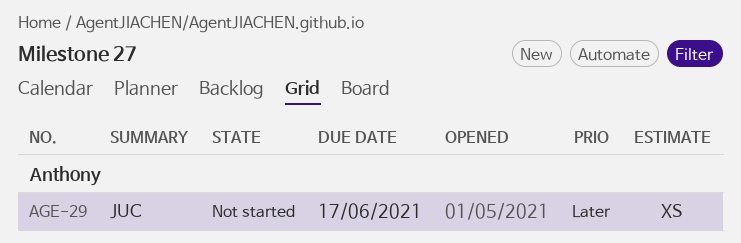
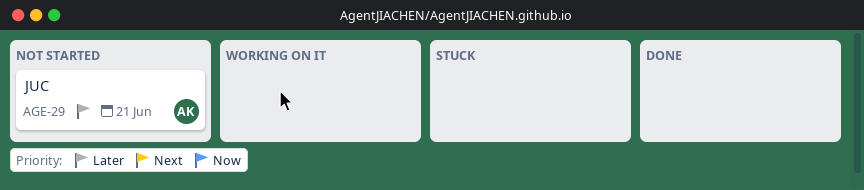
AGE-29, due: Jun 17 -> Jun 21

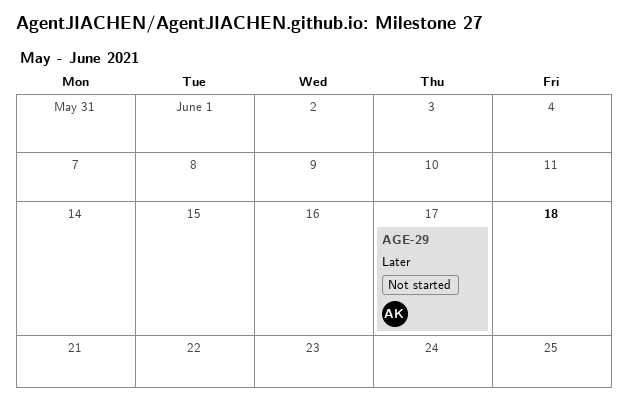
AGE-29, due: Jun 21 -> Jun 17

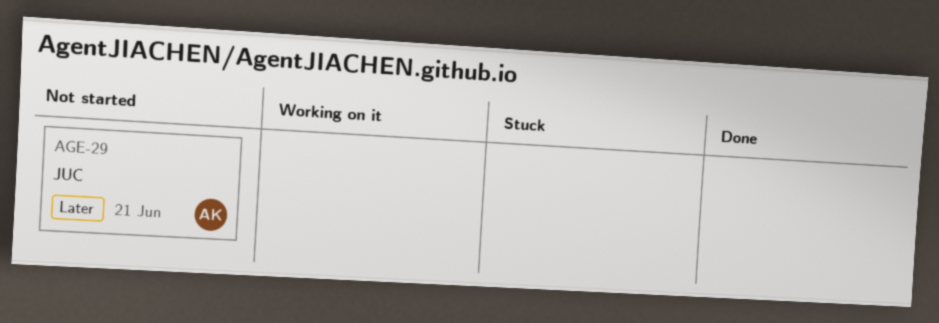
AGE-29, due: Jun 17 -> Jun 21

